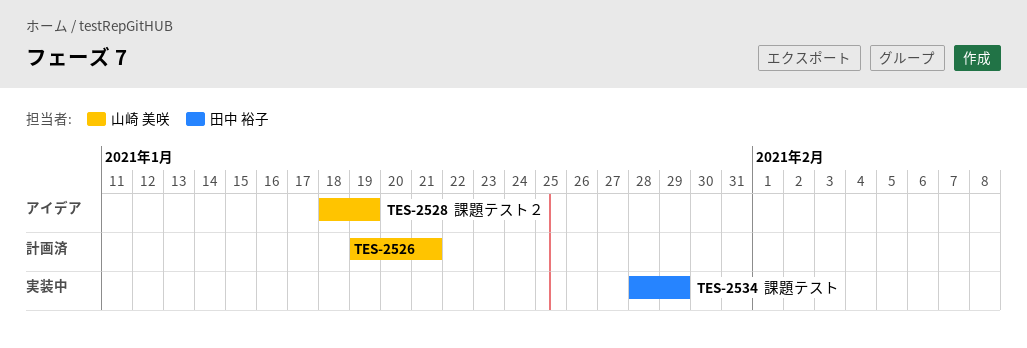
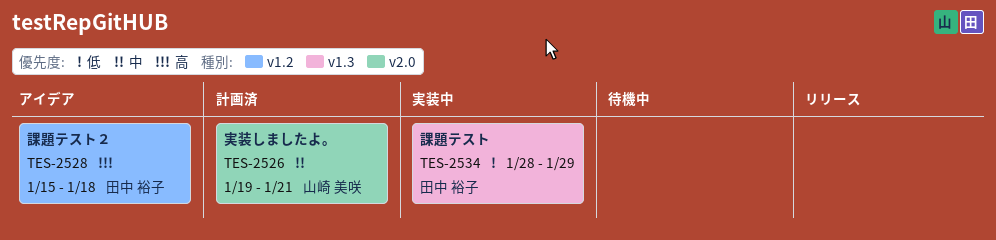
TES-2528, owner: 山崎 美咲 -> 田中 裕子
TES-2528, start: Jan 18 -> Jan 15
TES-2528, due: Jan 19 -> Jan 18

